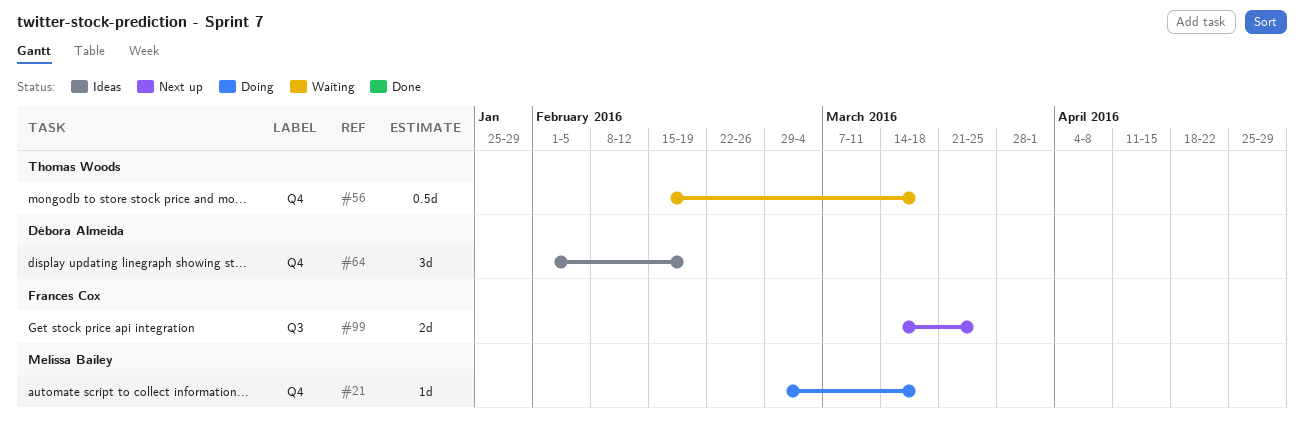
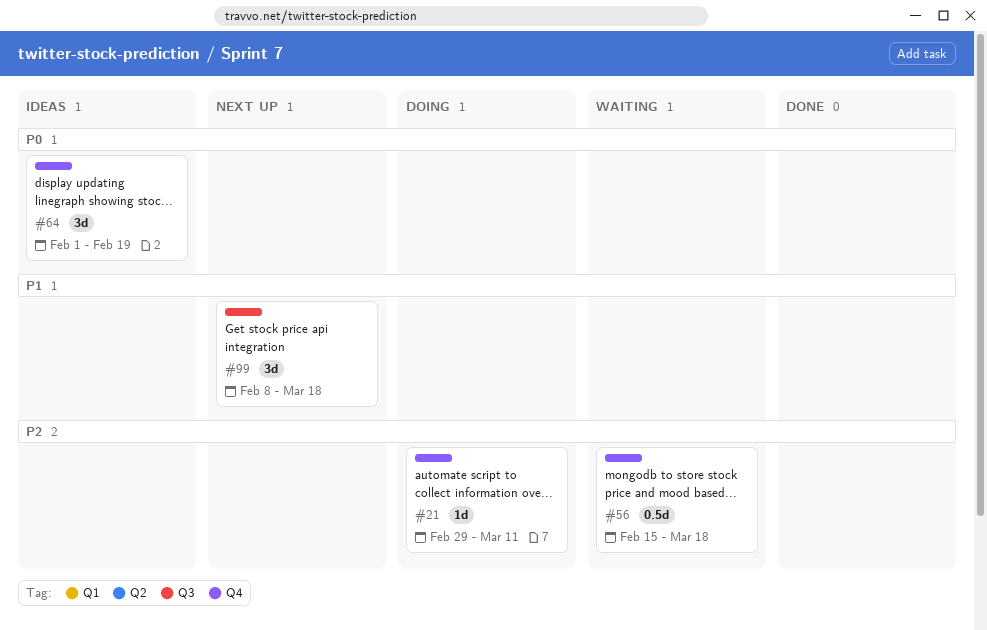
#21, due: Mar 18 -> Mar 11
#99, estimate: 2d -> 3d
#99, start: Mar 14 -> Feb 8
#99, due: Mar 25 -> Mar 18

